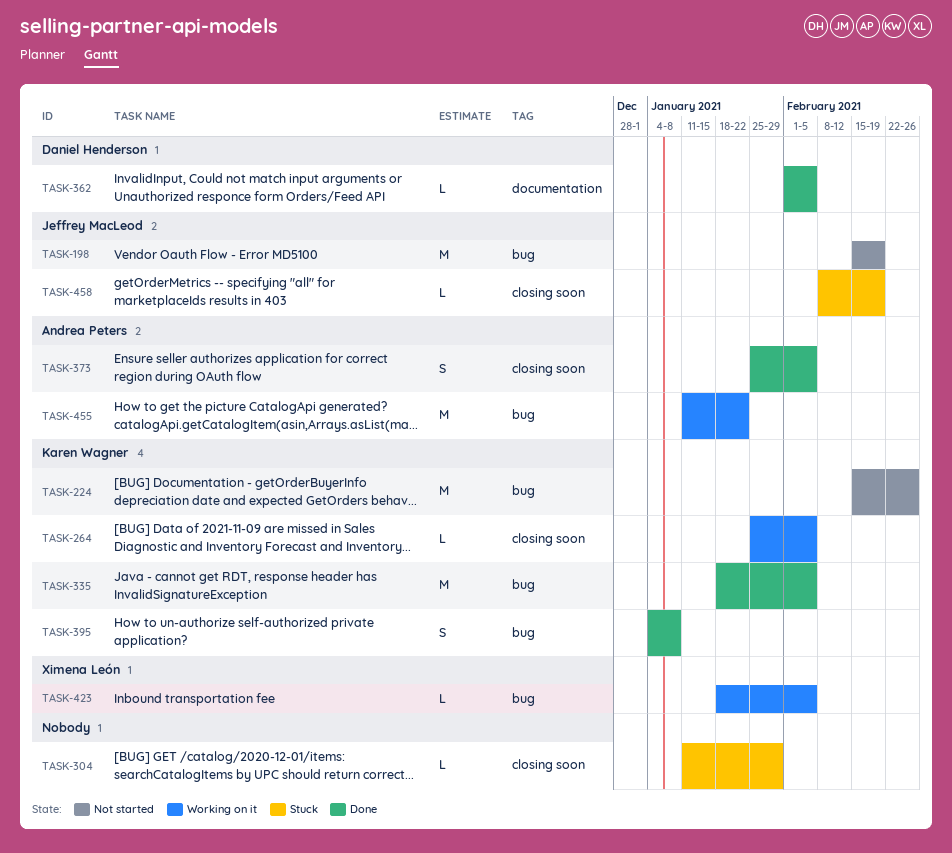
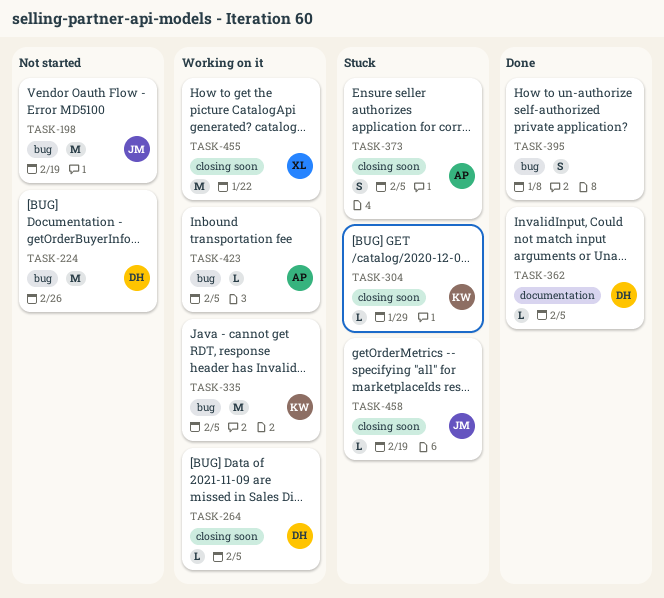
TASK-224, owner: Karen Wagner -> Daniel Henderson
TASK-264, owner: Karen Wagner -> Daniel Henderson
TASK-304, owner: none -> Karen Wagner
TASK-335, status: Done -> Working on it
TASK-373, status: Done -> Stuck
TASK-395, owner: Karen Wagner -> none
TASK-423, owner: Ximena León -> Andrea Peters
TASK-455, owner: Andrea Peters -> Ximena León
TASK-455, label: bug -> closing soon

